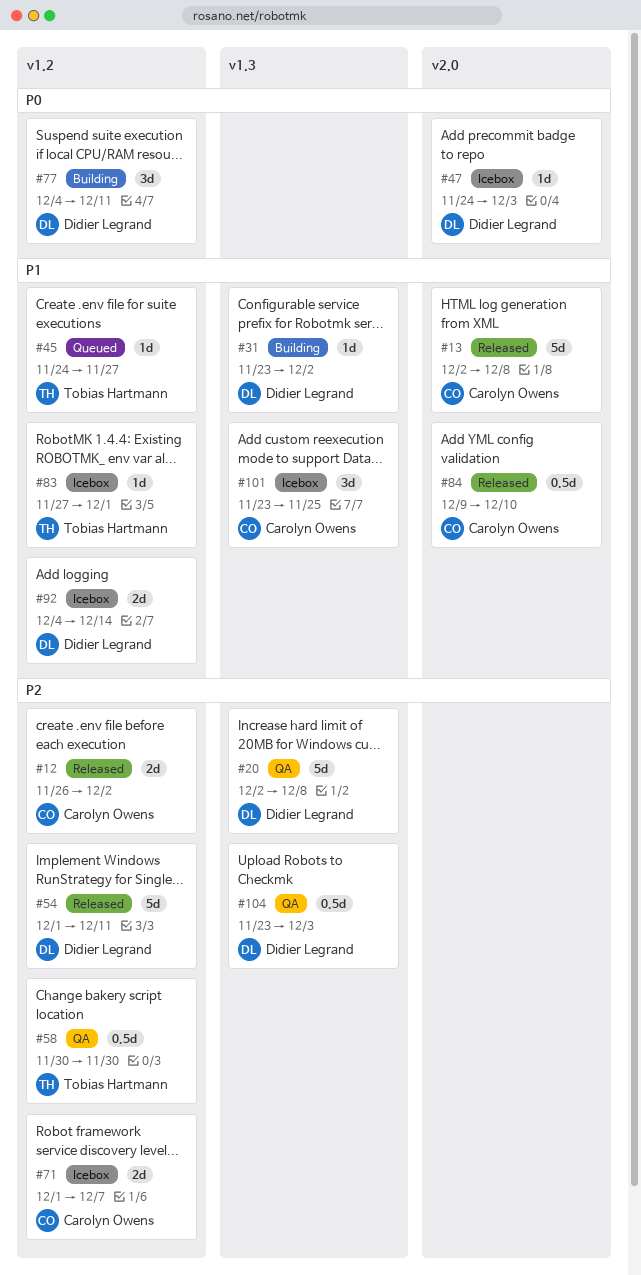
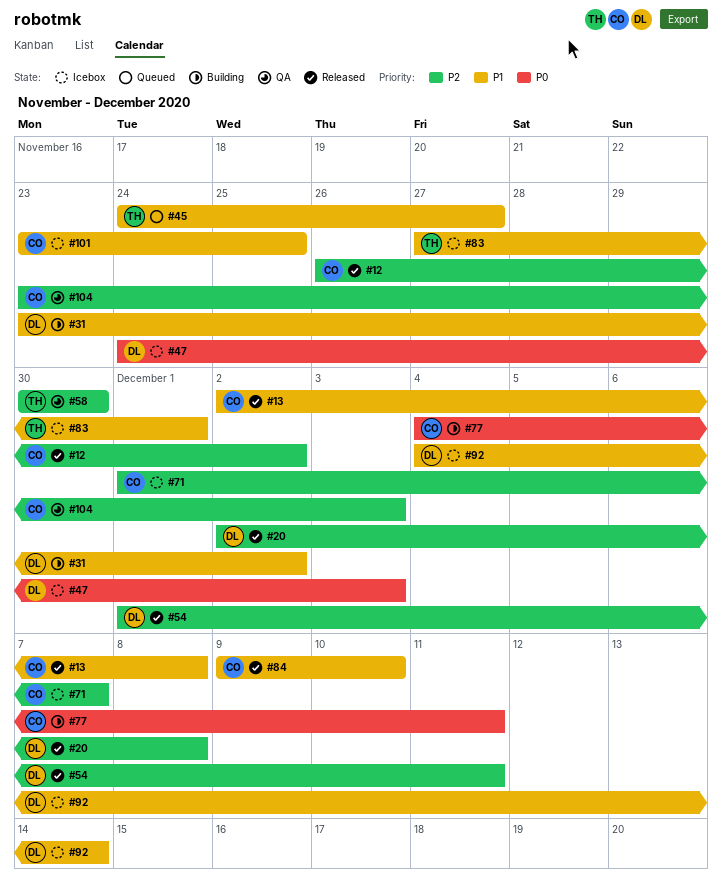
#20, status: QA -> Released
#77, owner: Didier Legrand -> Carolyn Owens
#104, owner: Didier Legrand -> Carolyn Owens

